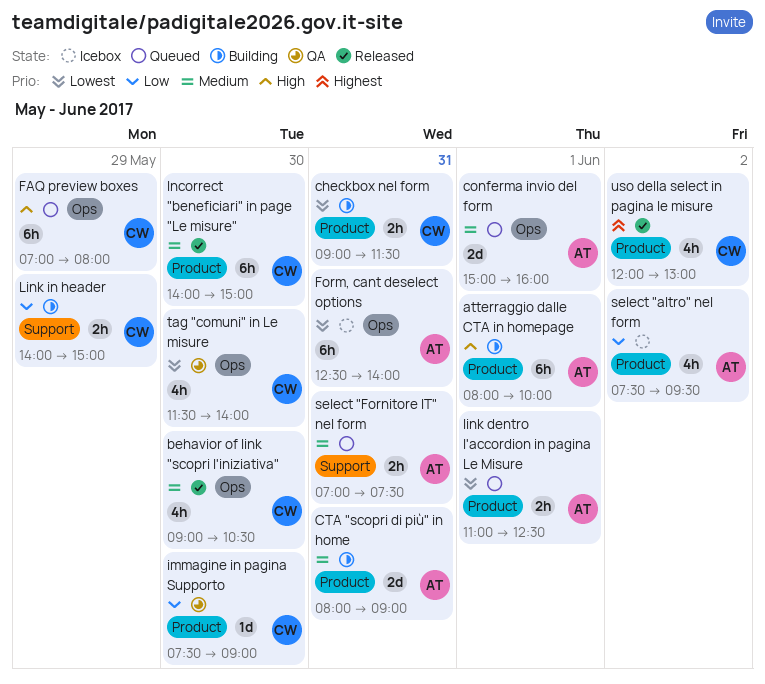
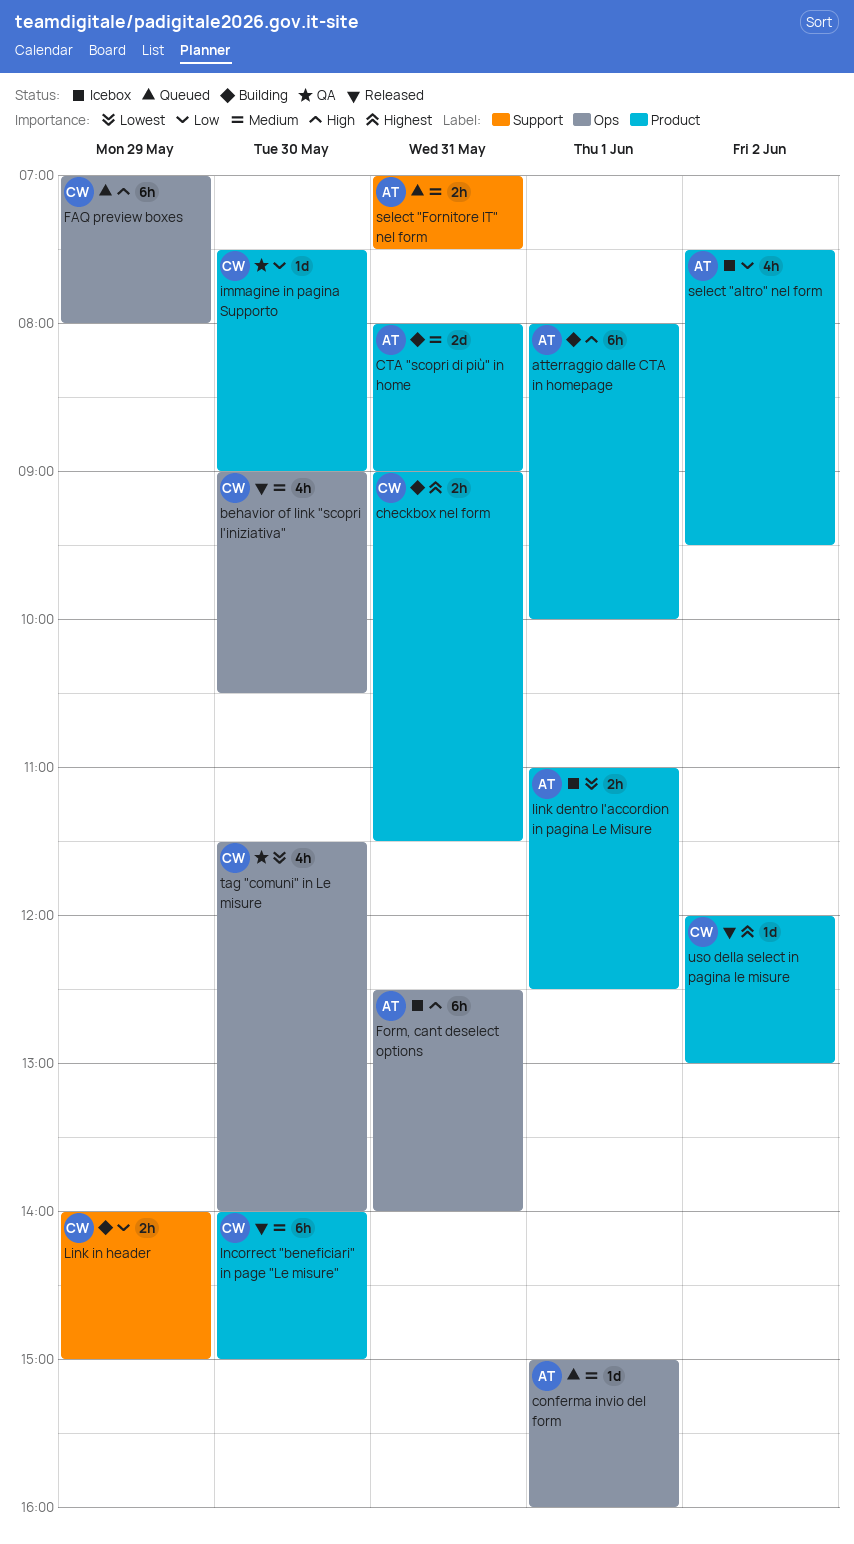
checkbox nel form, priority: Lowest -> Highest
conferma invio del form, estimate: 2d -> 1d
Form, cant deselect options, priority: Lowest -> High
link dentro l'accordion in pagina Le Misure, status: Queued -> Icebox
uso della select in pagina le misure, estimate: 4h -> 1d

